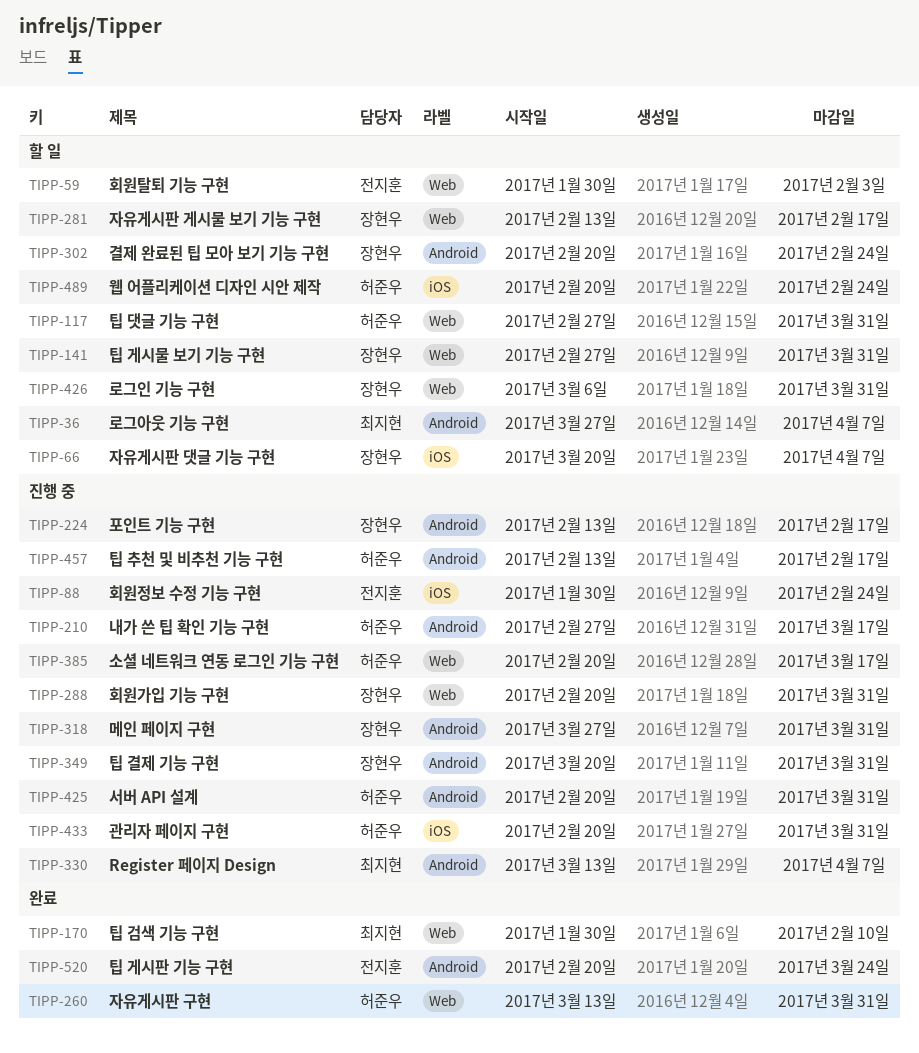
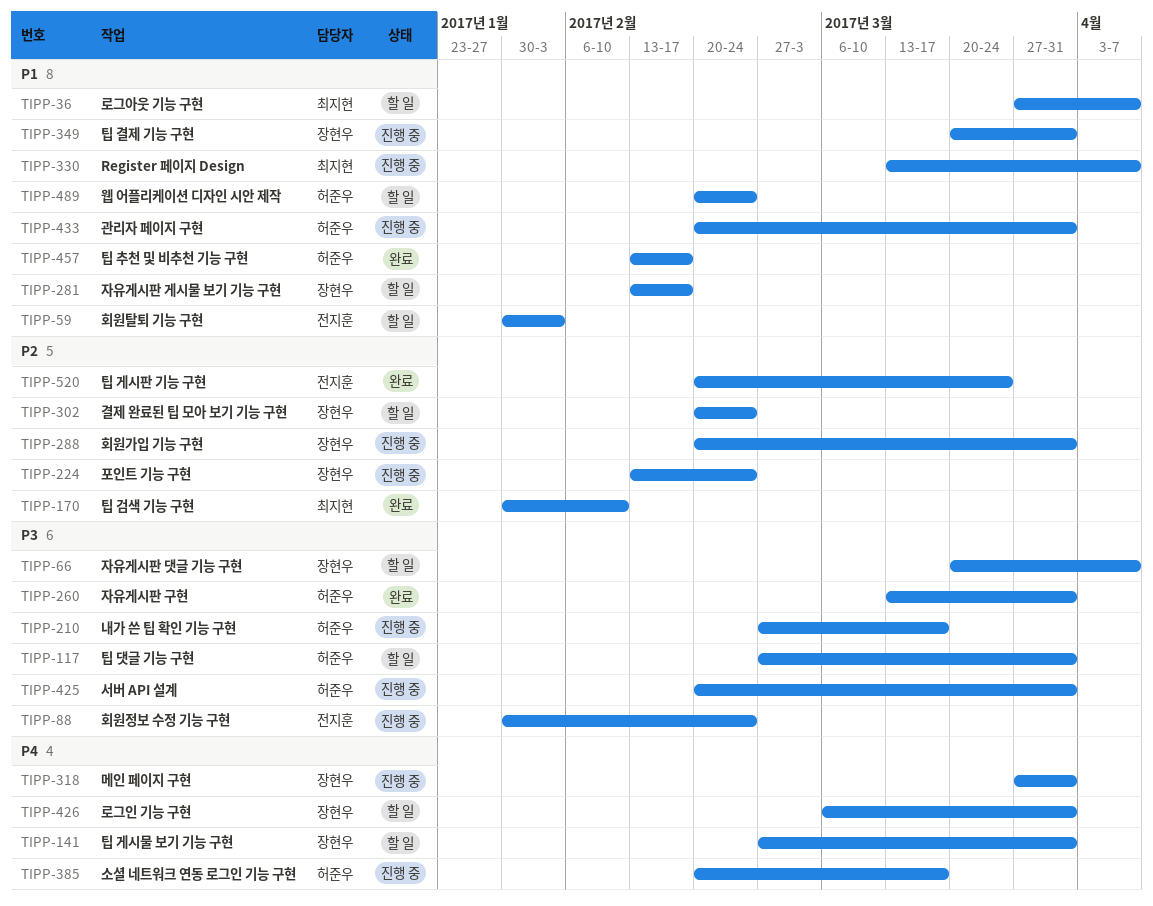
TIPP-224, due: Feb 17 -> Feb 24
TIPP-457, status: 진행 중 -> 완료

